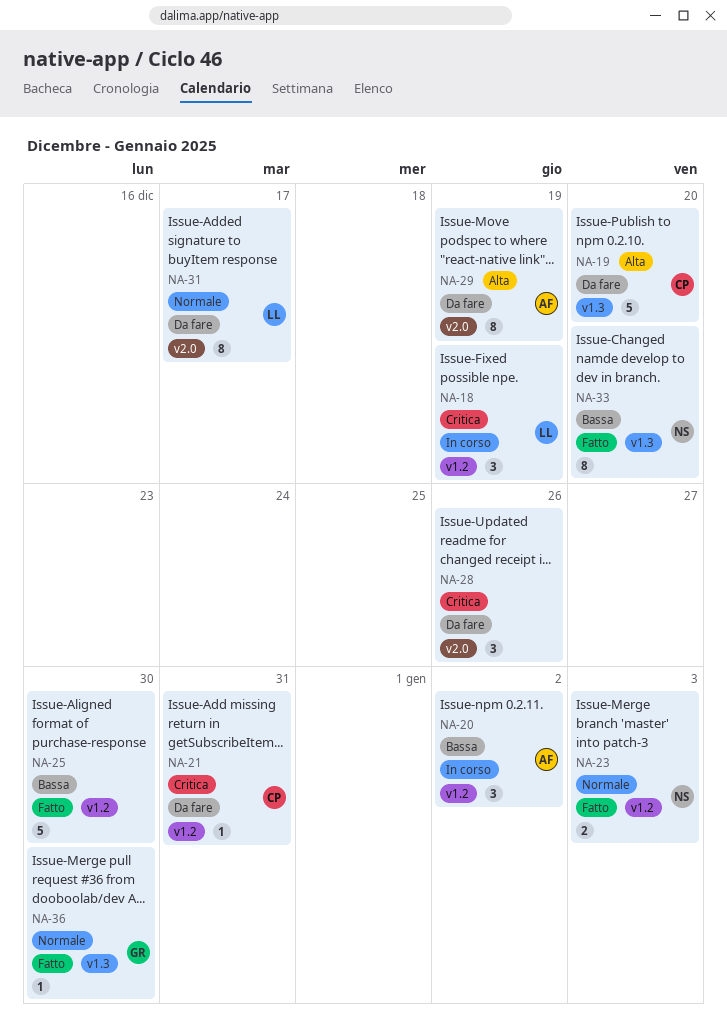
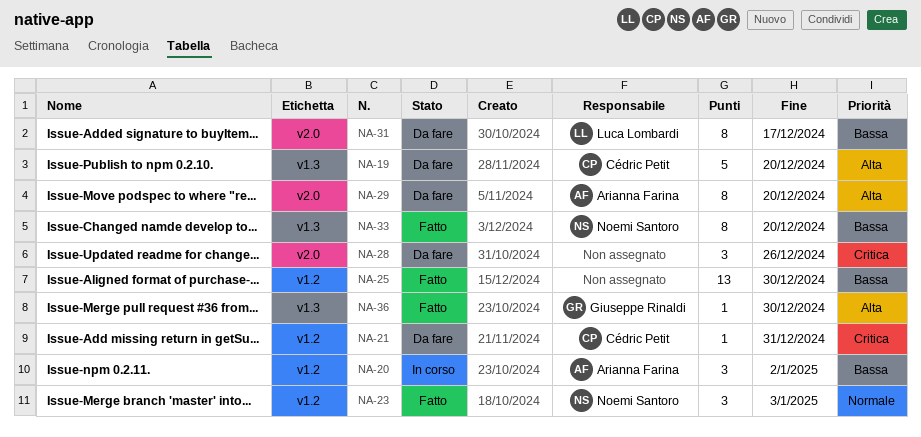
NA-18: present -> none
NA-23, estimate: 2 -> 3
NA-25, estimate: 5 -> 13
NA-29, due: Dec 19 -> Dec 20
NA-31, priority: Normale -> Bassa
NA-36, priority: Normale -> Alta

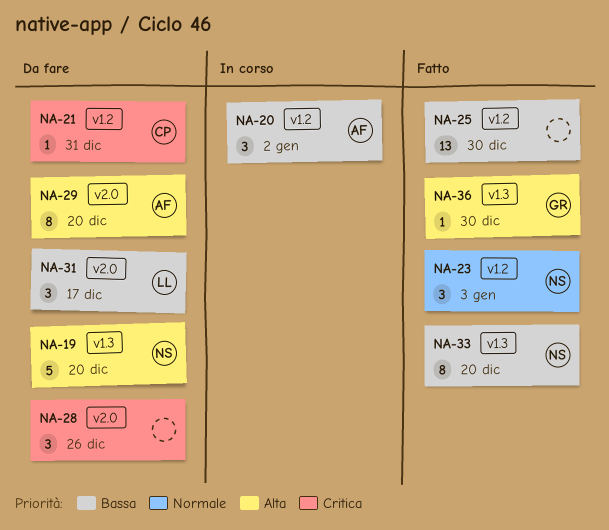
NA-19, owner: Cédric Petit -> Noemi Santoro
NA-31, estimate: 8 -> 3

